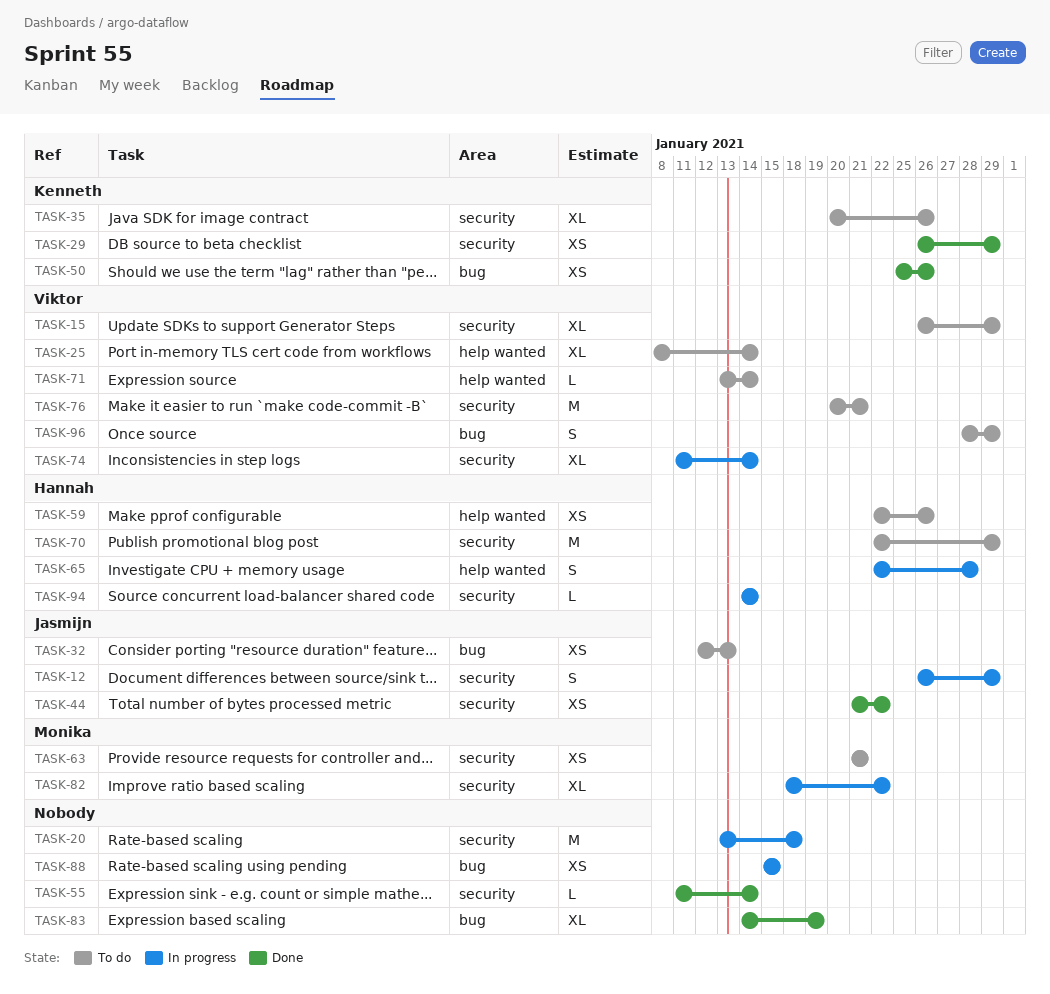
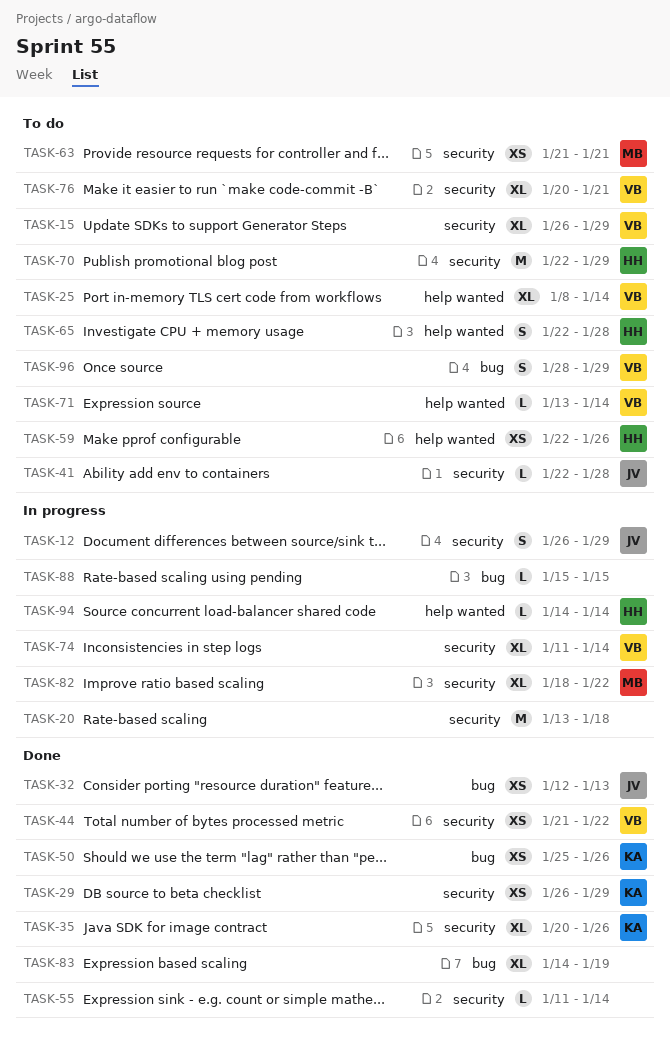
TASK-32, status: To do -> Done
TASK-35, status: To do -> Done
TASK-41: none -> present
TASK-44, owner: Jasmijn -> Viktor
TASK-65, status: In progress -> To do
TASK-76, estimate: M -> XL
TASK-88, estimate: XS -> L
TASK-94, label: security -> help wanted

